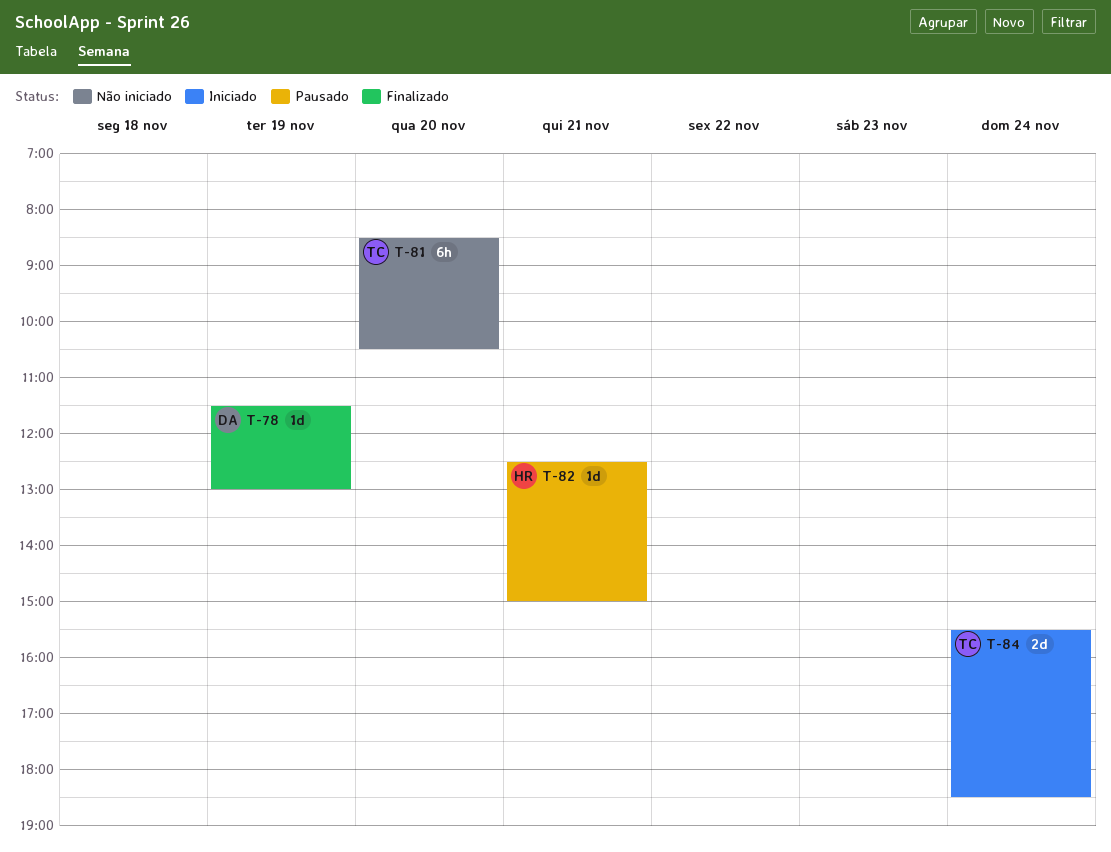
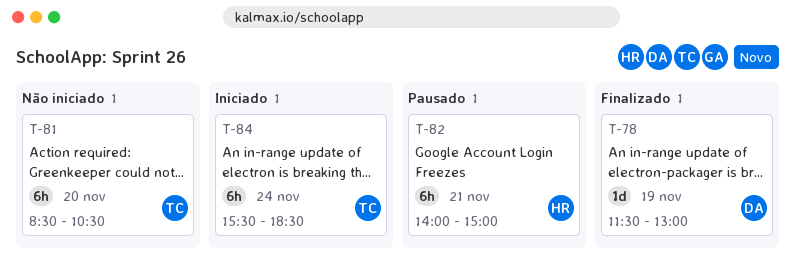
T-82, estimate: 1d -> 6h
T-82, begins: 12:30 -> 14:00
T-84, estimate: 2d -> 6h

